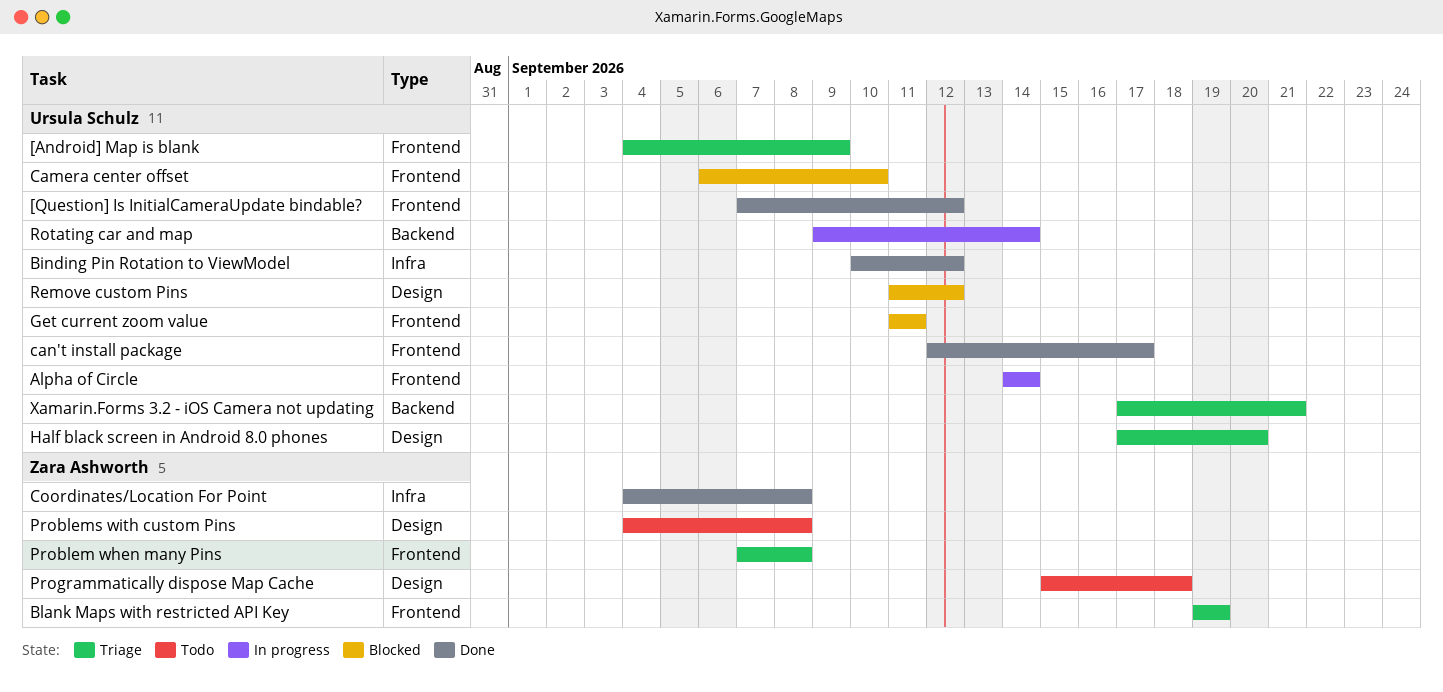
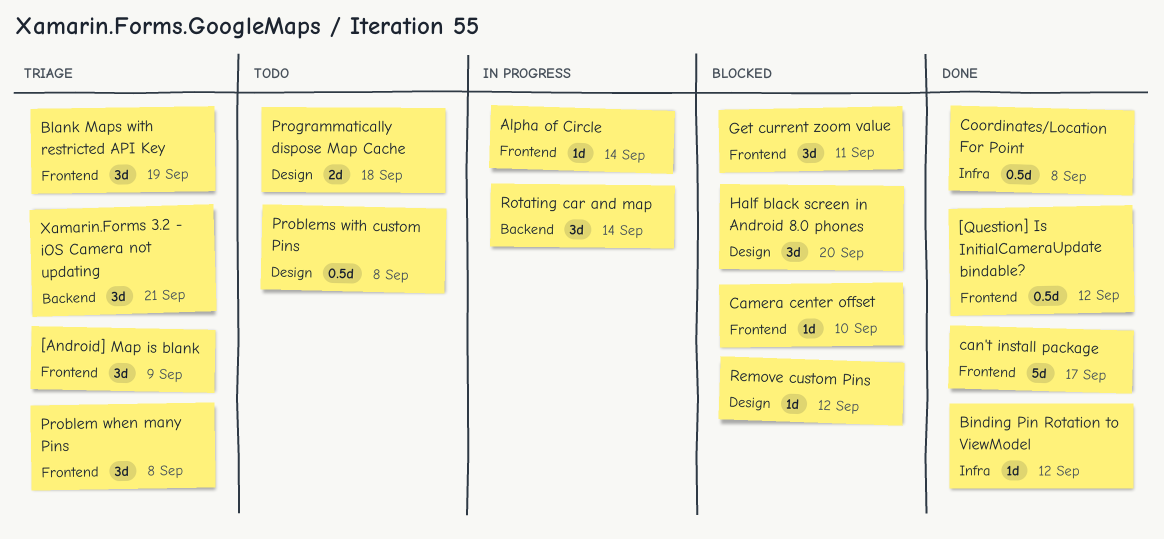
Half black screen in Android 8.0 phones, status: Triage -> Blocked

